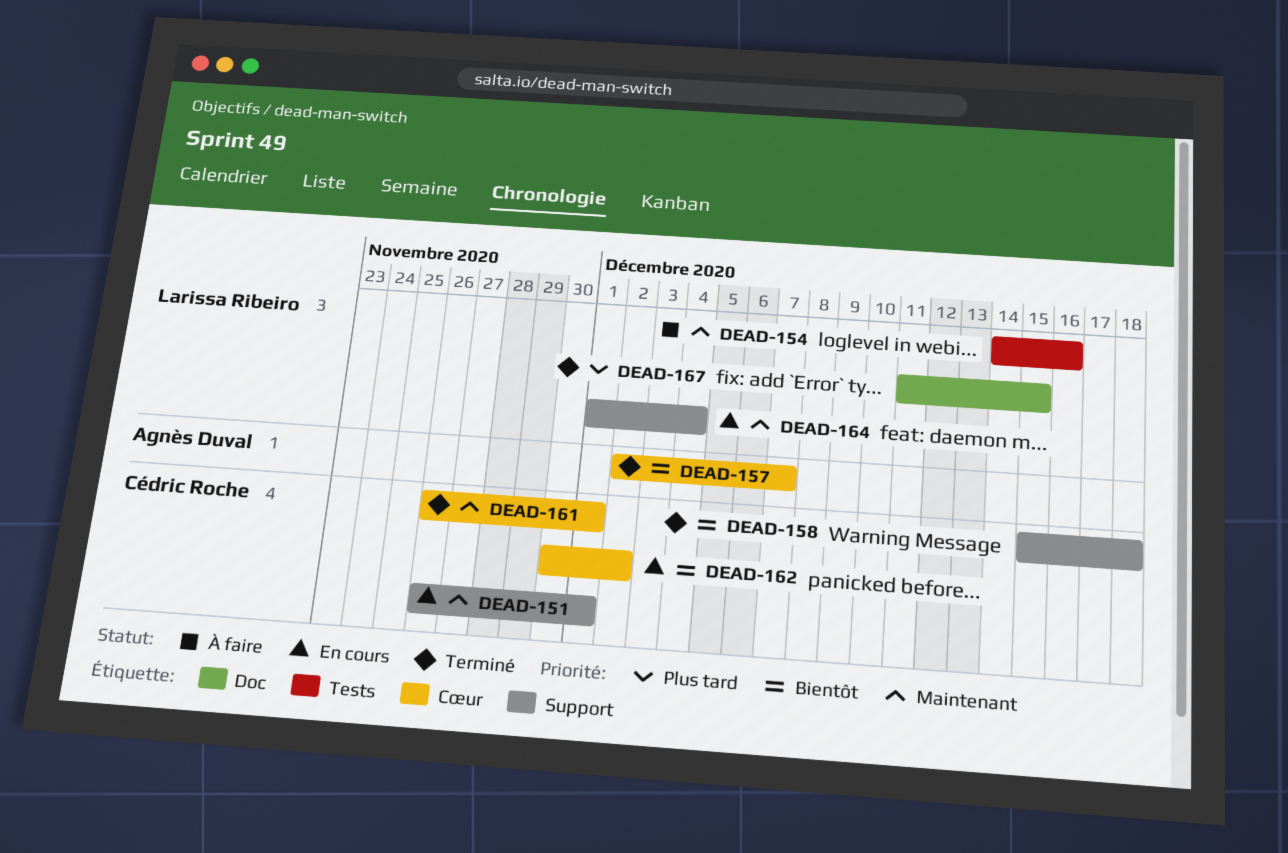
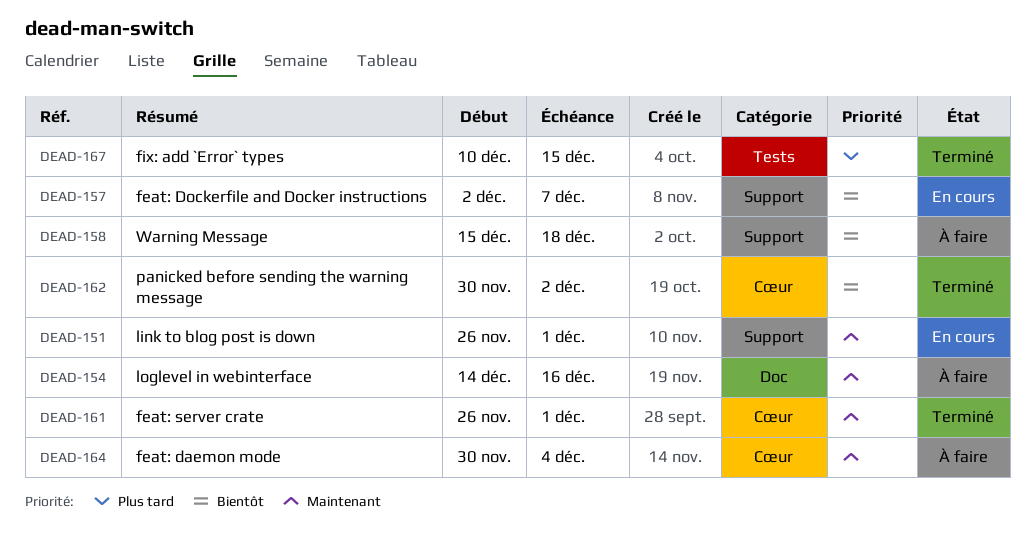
DEAD-154, label: Tests -> Doc
DEAD-157, status: Terminé -> En cours
DEAD-157, label: Cœur -> Support
DEAD-158, status: Terminé -> À faire
DEAD-162, status: En cours -> Terminé
DEAD-164, status: En cours -> À faire
DEAD-164, label: Support -> Cœur
DEAD-164, start: Dec 1 -> Nov 30
DEAD-167, label: Doc -> Tests
DEAD-167, start: Dec 11 -> Dec 10

